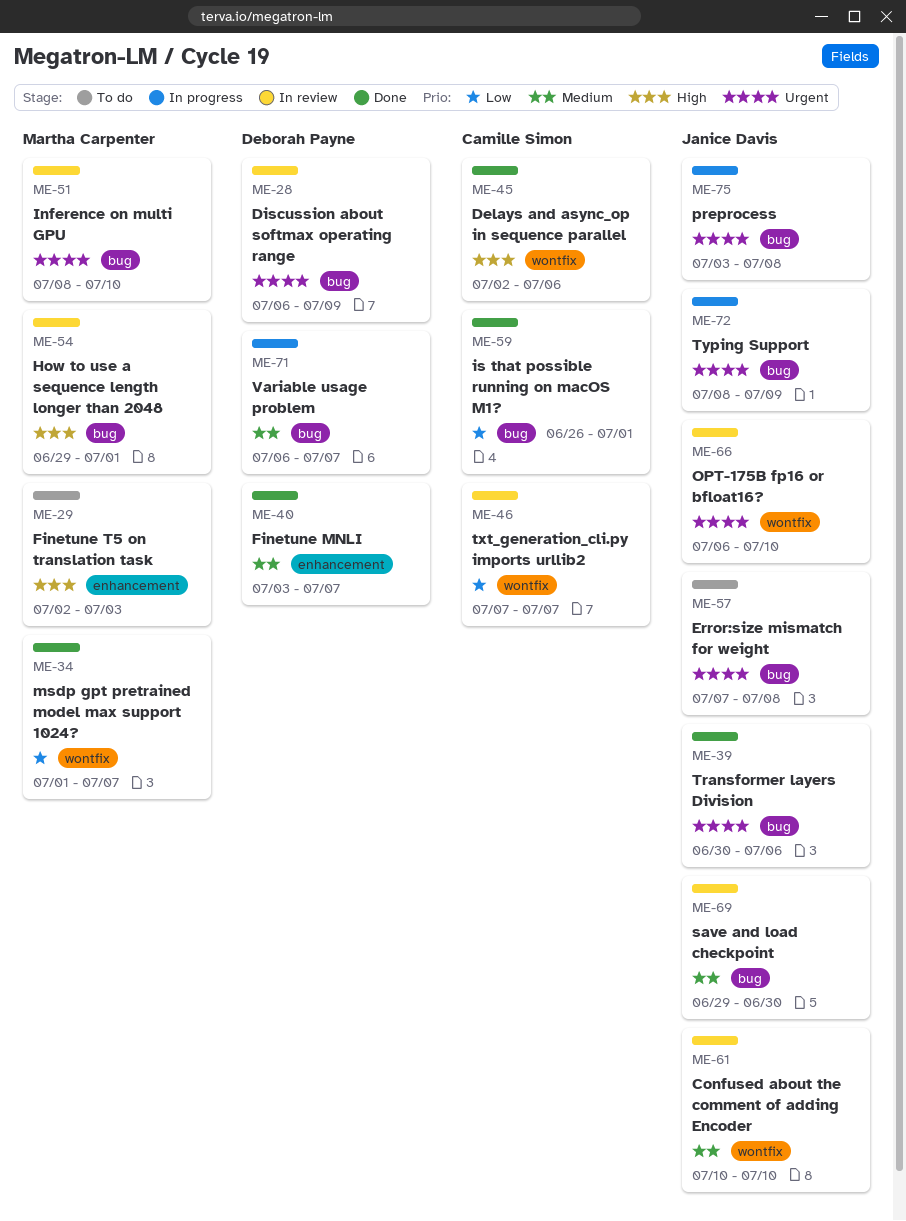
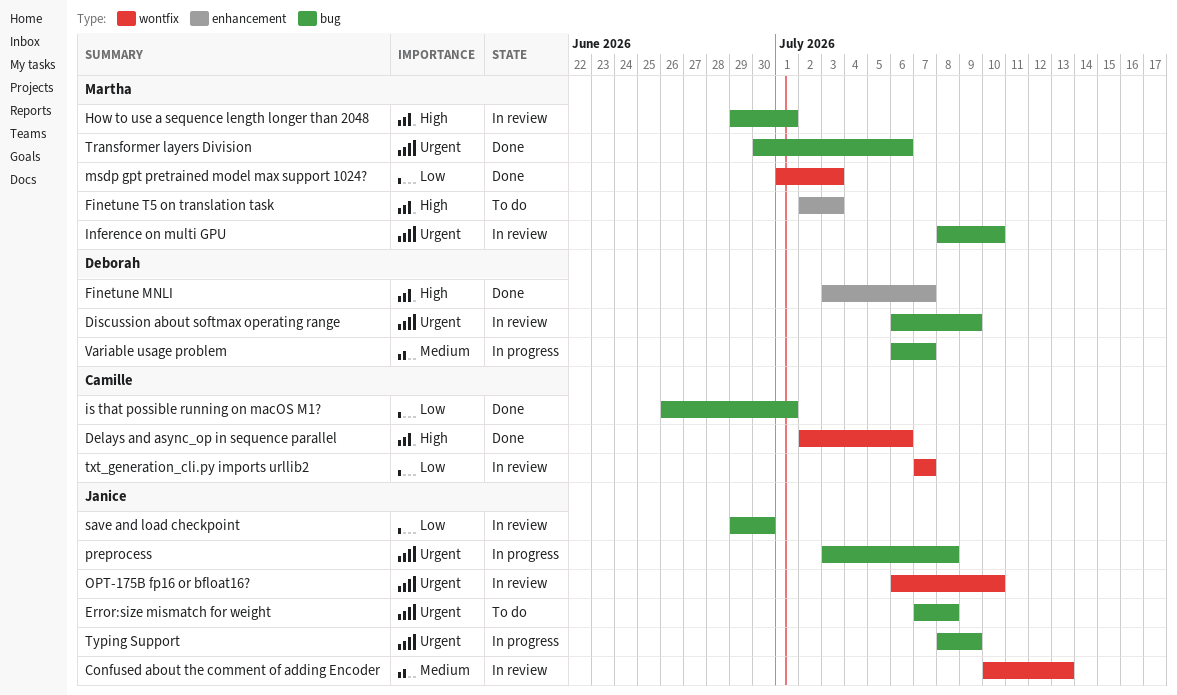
Confused about the comment of adding Encoder, due: Jul 10 -> Jul 13
Finetune MNLI, priority: Medium -> High
msdp gpt pretrained model max support 1024?, due: Jul 7 -> Jul 3
save and load checkpoint, priority: Medium -> Low
Transformer layers Division, owner: Janice Davis -> Martha Carpenter

